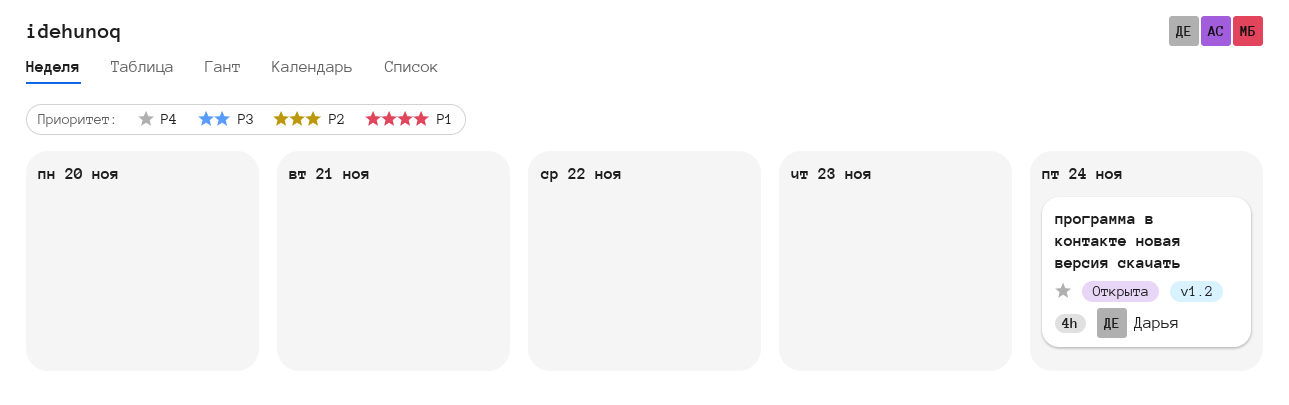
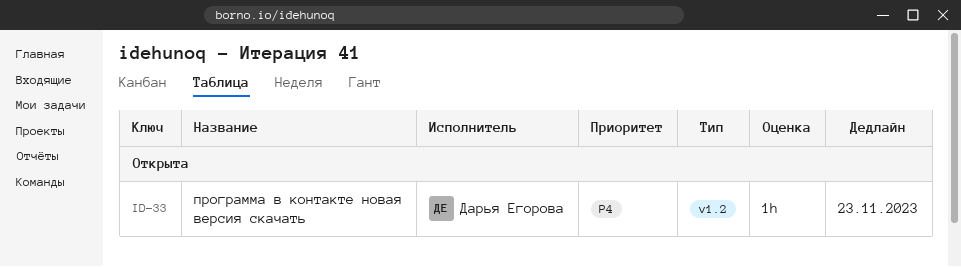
программа в контакте новая версия скачать, estimate: 4h -> 1h
программа в контакте новая версия скачать, due: Nov 24 -> Nov 23

